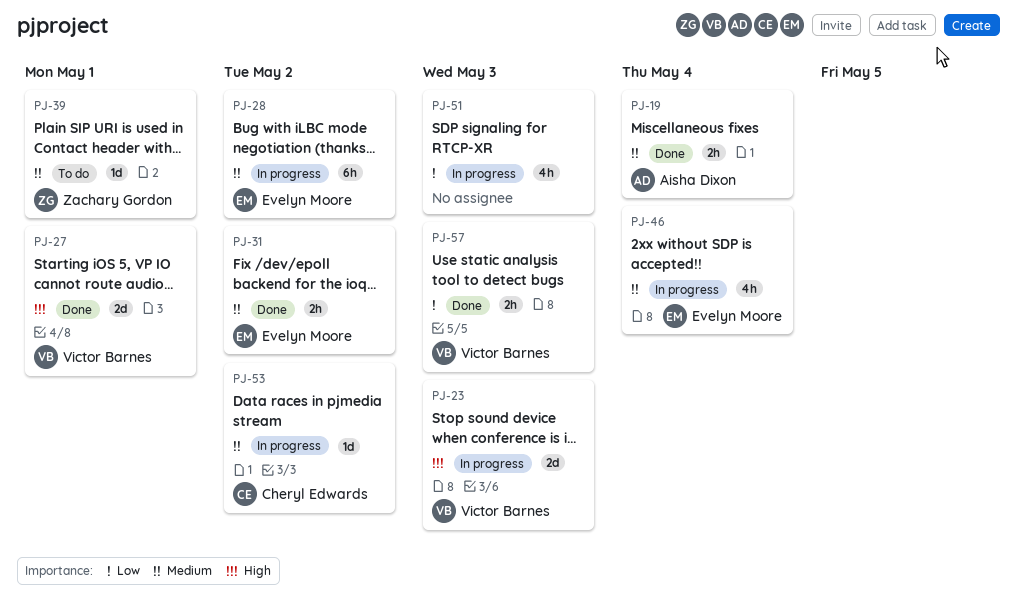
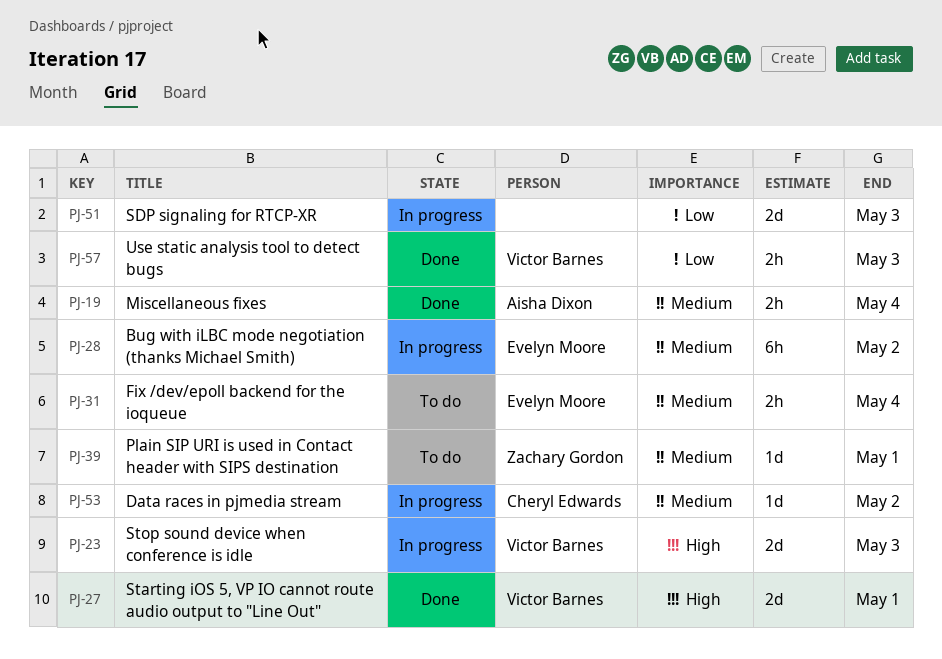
PJ-31, status: Done -> To do
PJ-31, due: May 2 -> May 4
PJ-46: present -> none
PJ-51, estimate: 4h -> 2d

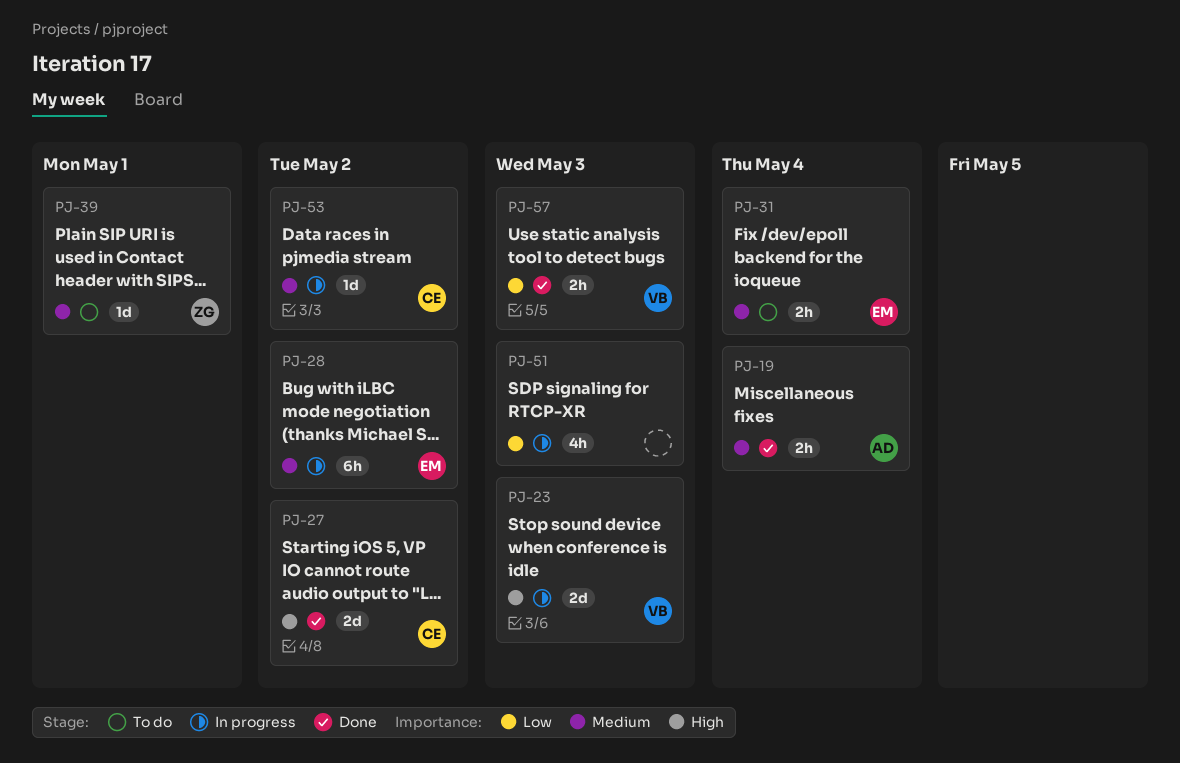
PJ-27, owner: Victor Barnes -> Cheryl Edwards
PJ-27, due: May 1 -> May 2
PJ-51, estimate: 2d -> 4h

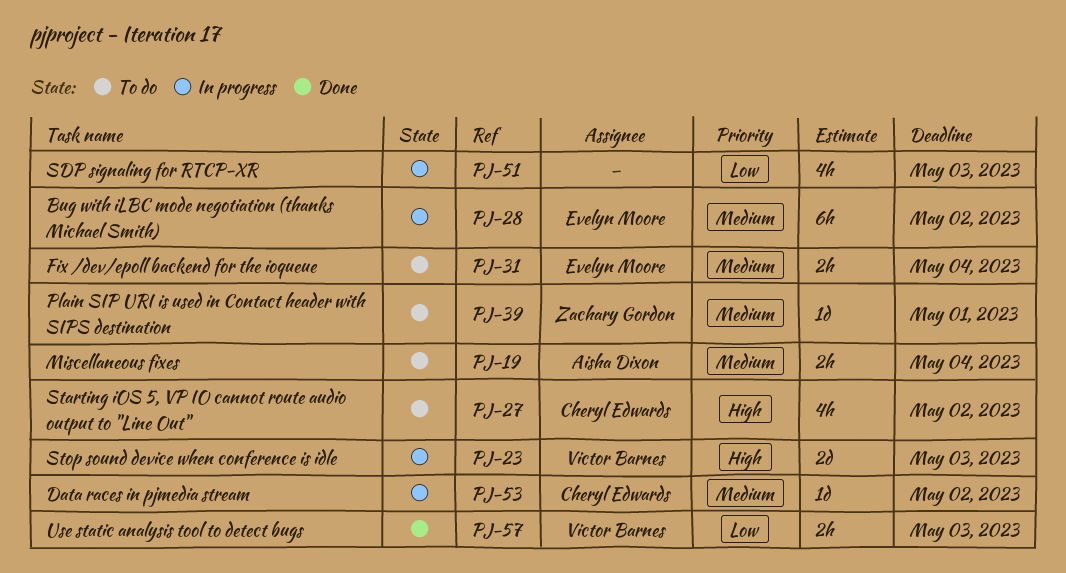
PJ-19, status: Done -> To do
PJ-27, status: Done -> To do
PJ-27, estimate: 2d -> 4h

